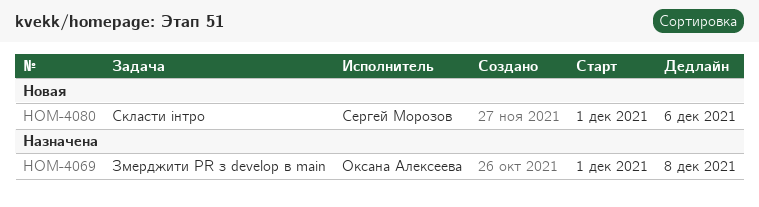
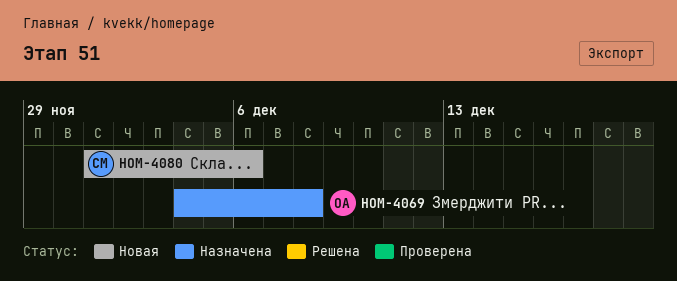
HOM-4069, start: Dec 1 -> Dec 4

